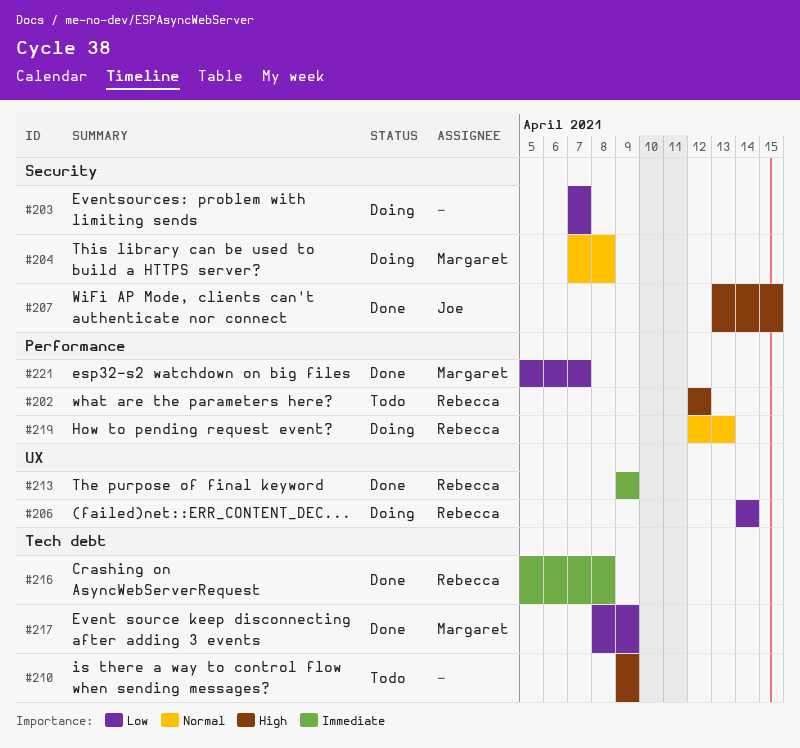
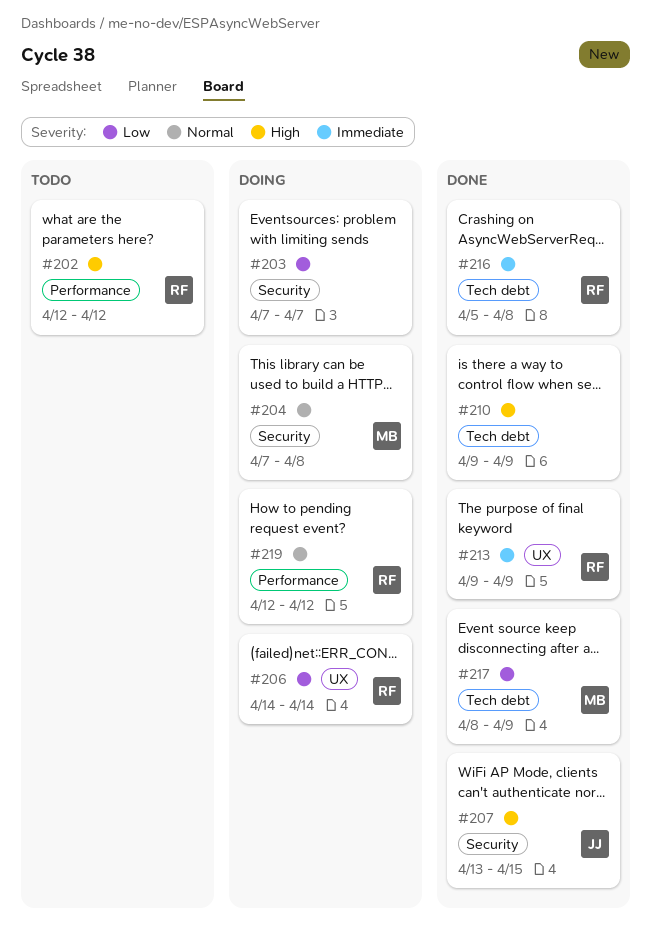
#210, status: Todo -> Done
#219, due: Apr 13 -> Apr 12
#221: present -> none

